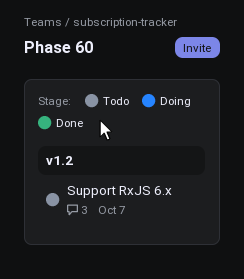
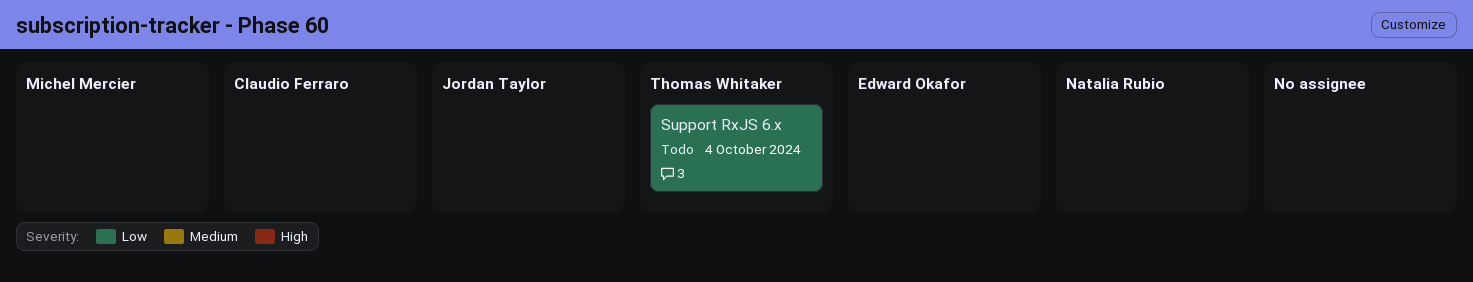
Support RxJS 6.x, due: Oct 7 -> Oct 4

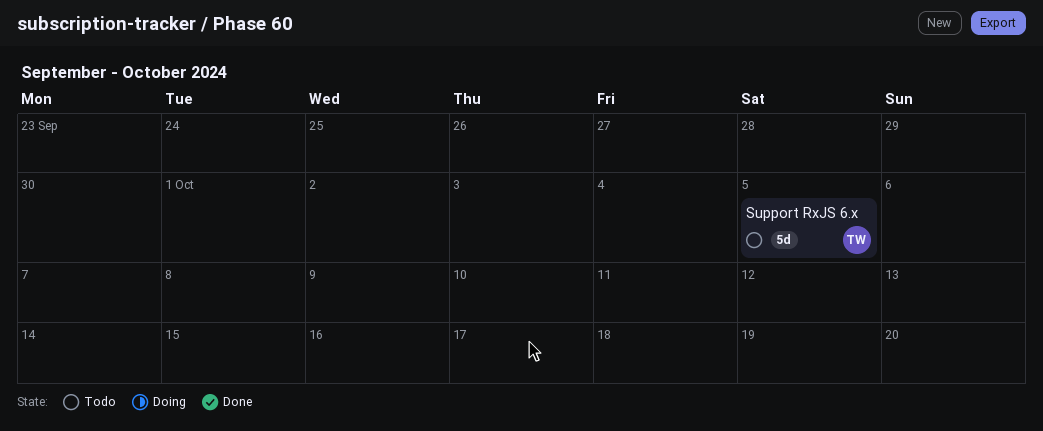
Support RxJS 6.x, due: Oct 4 -> Oct 5

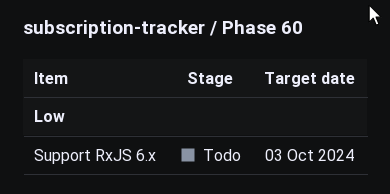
Support RxJS 6.x, due: Oct 5 -> Oct 3

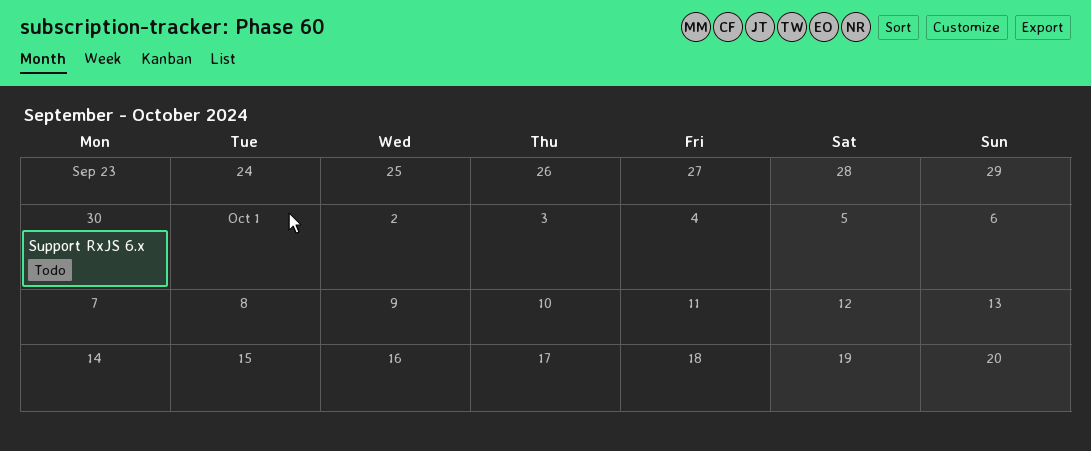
Support RxJS 6.x, due: Oct 3 -> Sep 30

